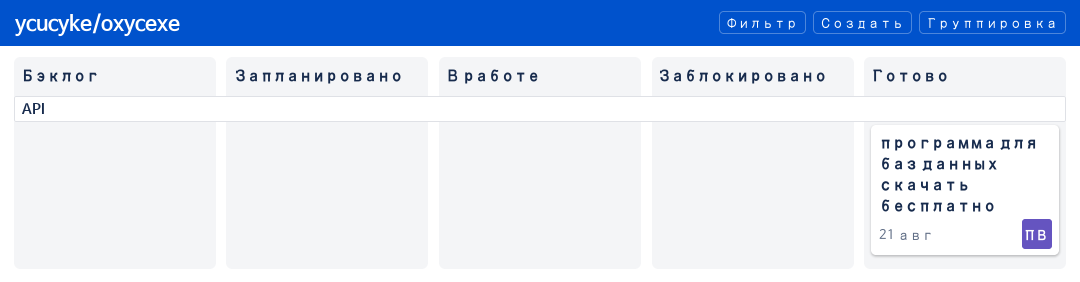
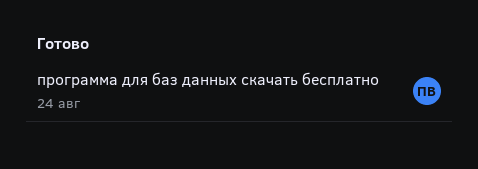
программа для баз данных скачать бесплатно, due: Aug 21 -> Aug 24

